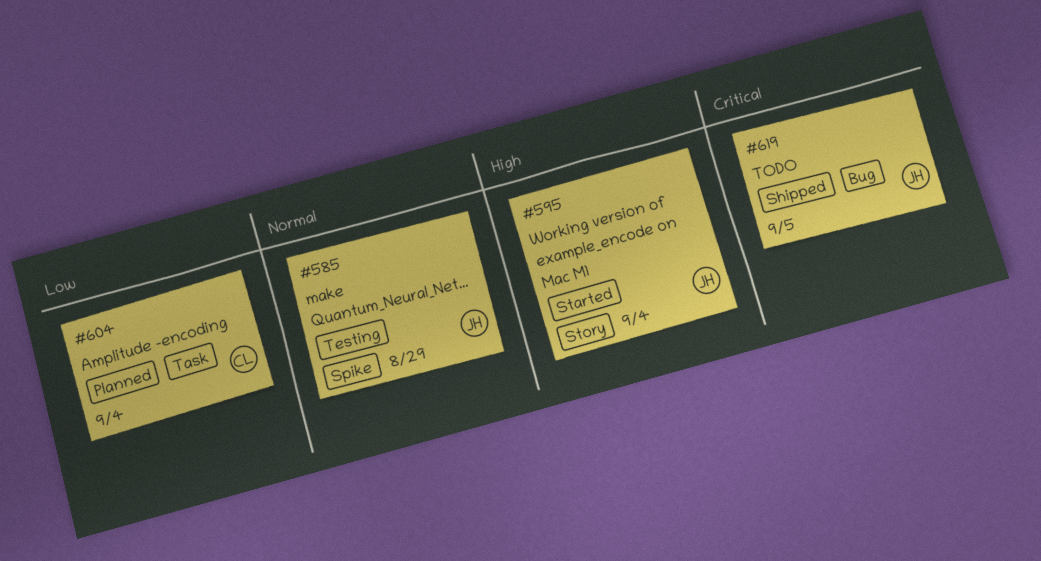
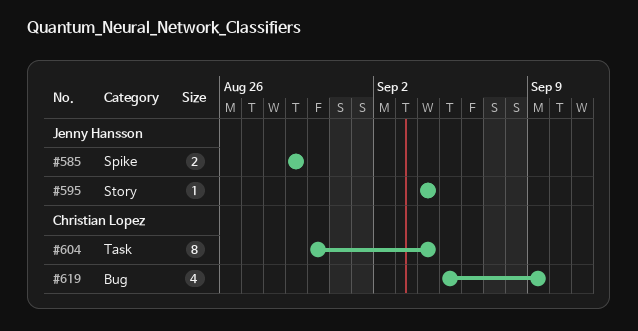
#619, owner: Jenny Hansson -> Christian Lopez
#619, due: Sep 5 -> Sep 9

